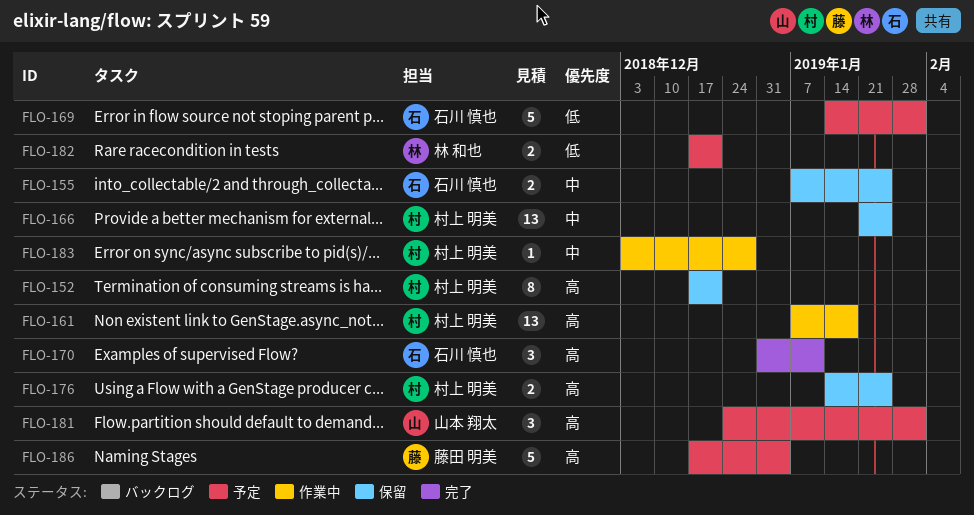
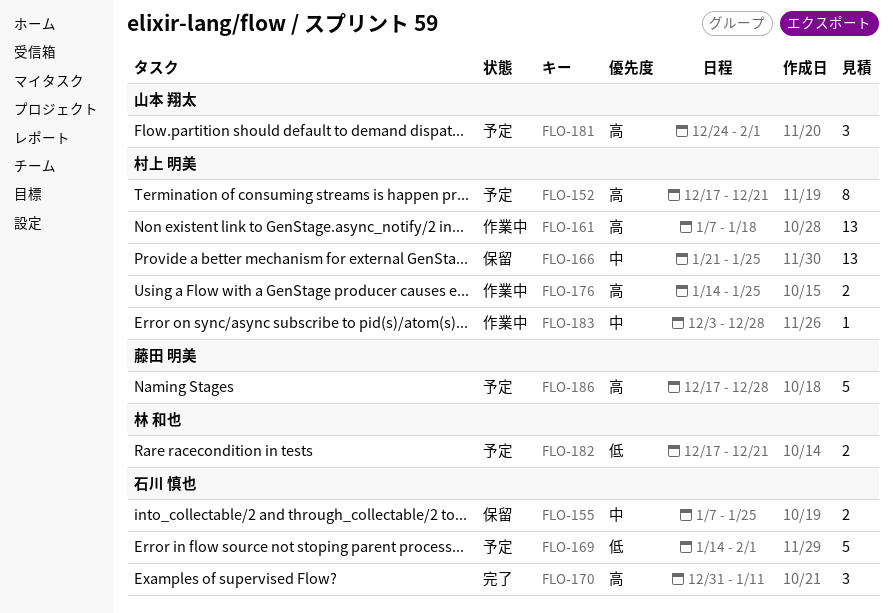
FLO-152, status: 保留 -> 予定
FLO-176, status: 保留 -> 作業中
FLO-186, due: Jan 4 -> Dec 28

